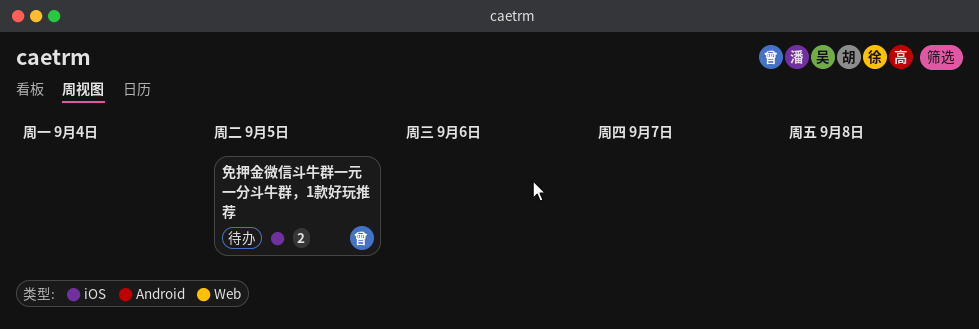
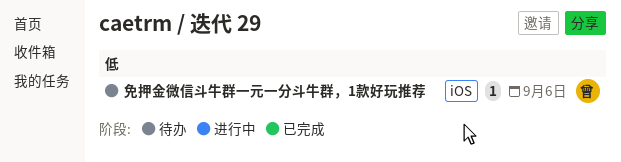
免押金微信斗牛群一元一分斗牛群，1款好玩推荐, estimate: 2 -> 1
免押金微信斗牛群一元一分斗牛群，1款好玩推荐, due: Sep 5 -> Sep 6

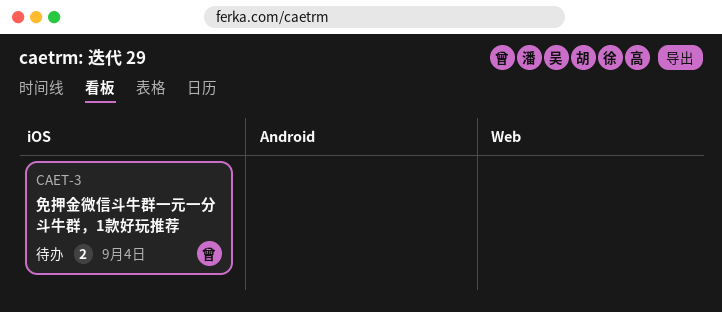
免押金微信斗牛群一元一分斗牛群，1款好玩推荐, estimate: 1 -> 2
免押金微信斗牛群一元一分斗牛群，1款好玩推荐, due: Sep 6 -> Sep 4

